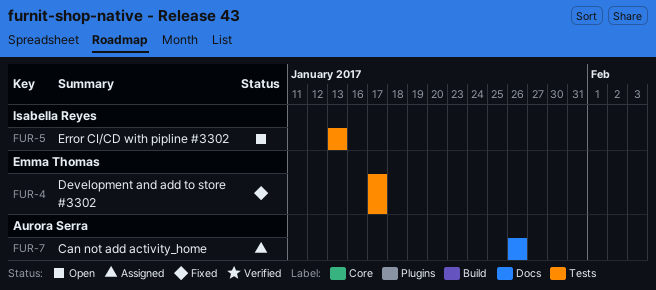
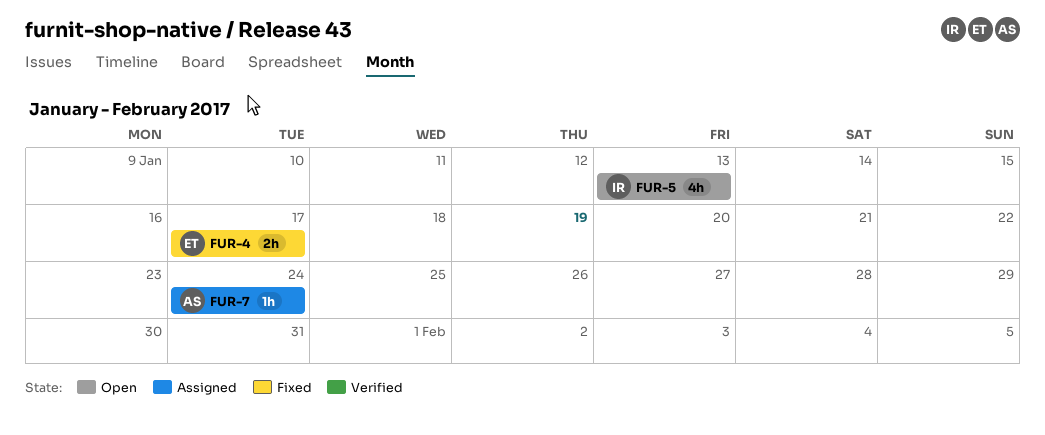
FUR-7, start: Jan 26 -> Jan 24
FUR-7, due: Jan 26 -> Jan 24

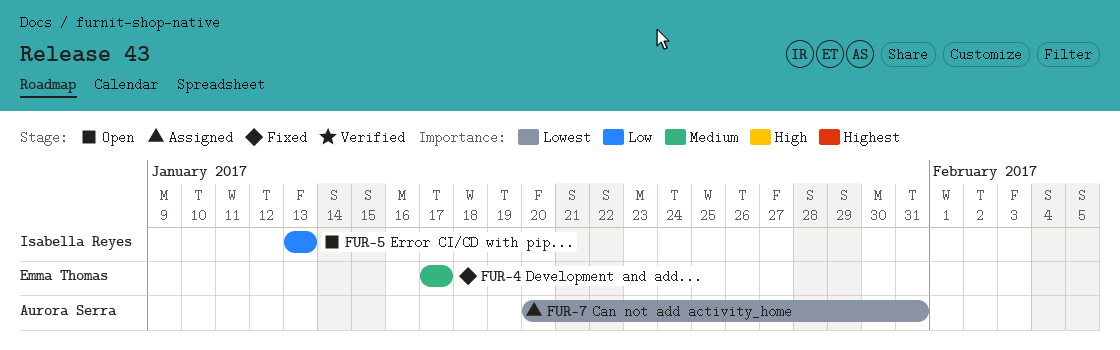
FUR-7, start: Jan 24 -> Jan 20
FUR-7, due: Jan 24 -> Jan 31

